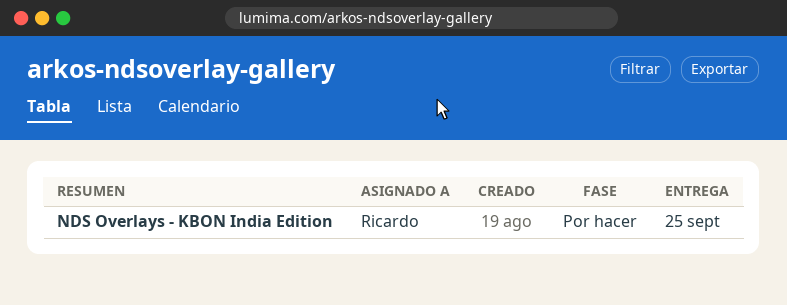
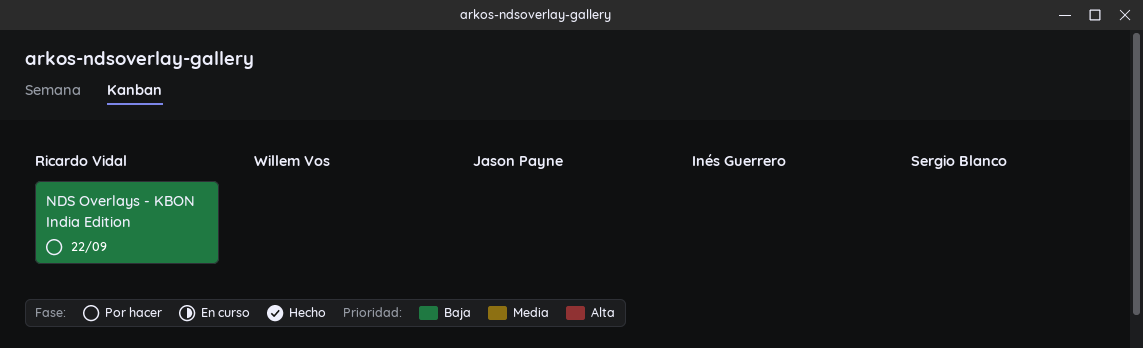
NDS Overlays - KBON India Edition, due: Sep 25 -> Sep 22

